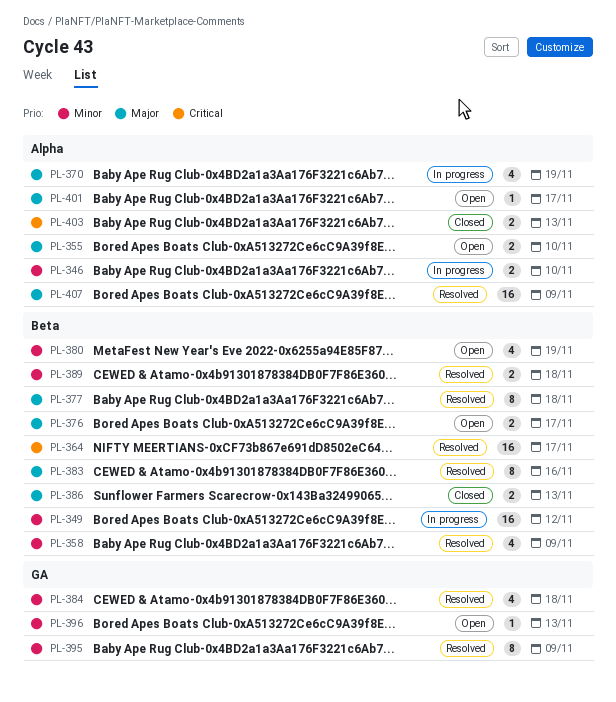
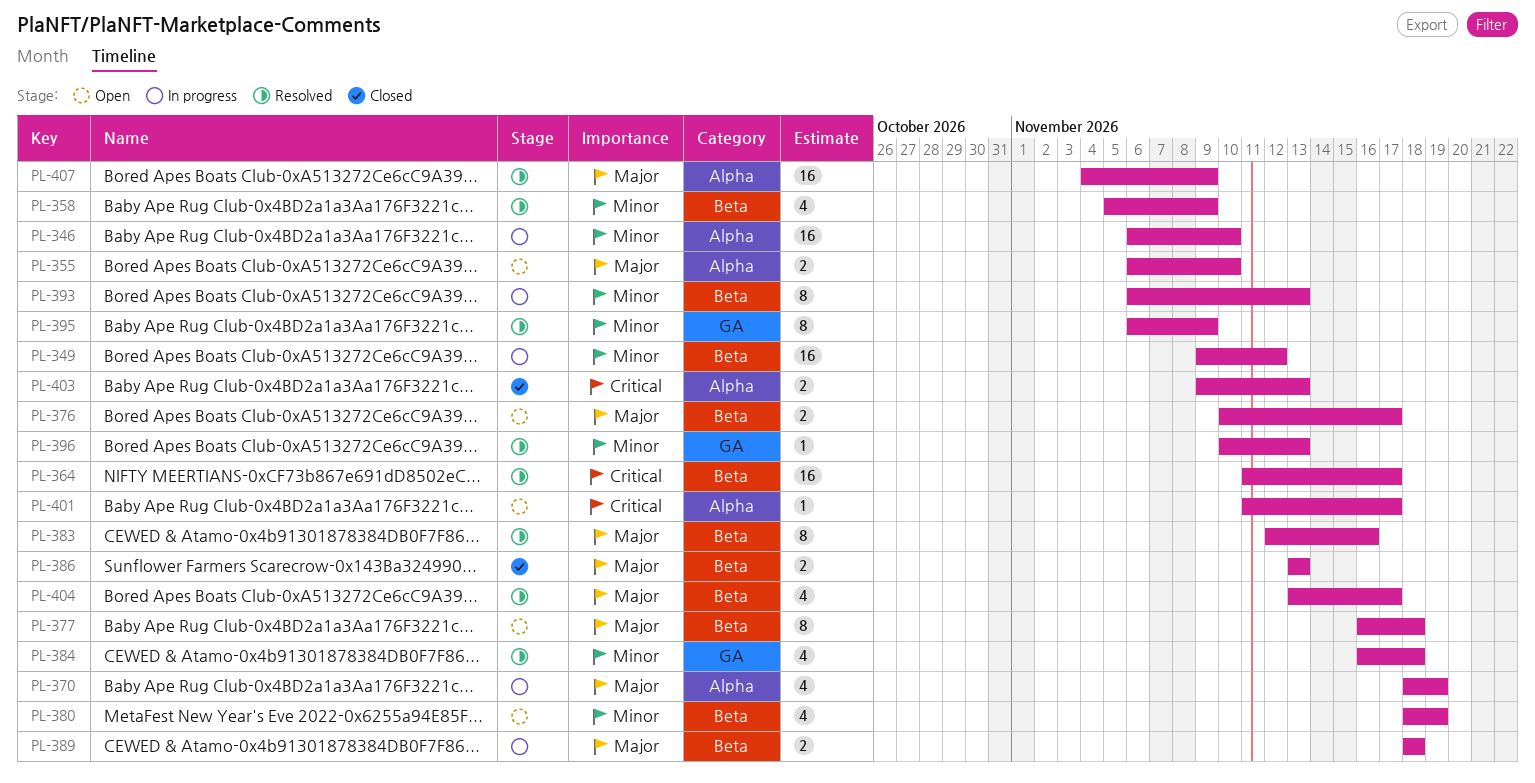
PL-346, estimate: 2 -> 16
PL-377, status: Resolved -> Open
PL-389, status: Resolved -> In progress
PL-389, priority: Minor -> Major
PL-393: none -> present
PL-396, status: Open -> Resolved
PL-401, priority: Major -> Critical
PL-404: none -> present

